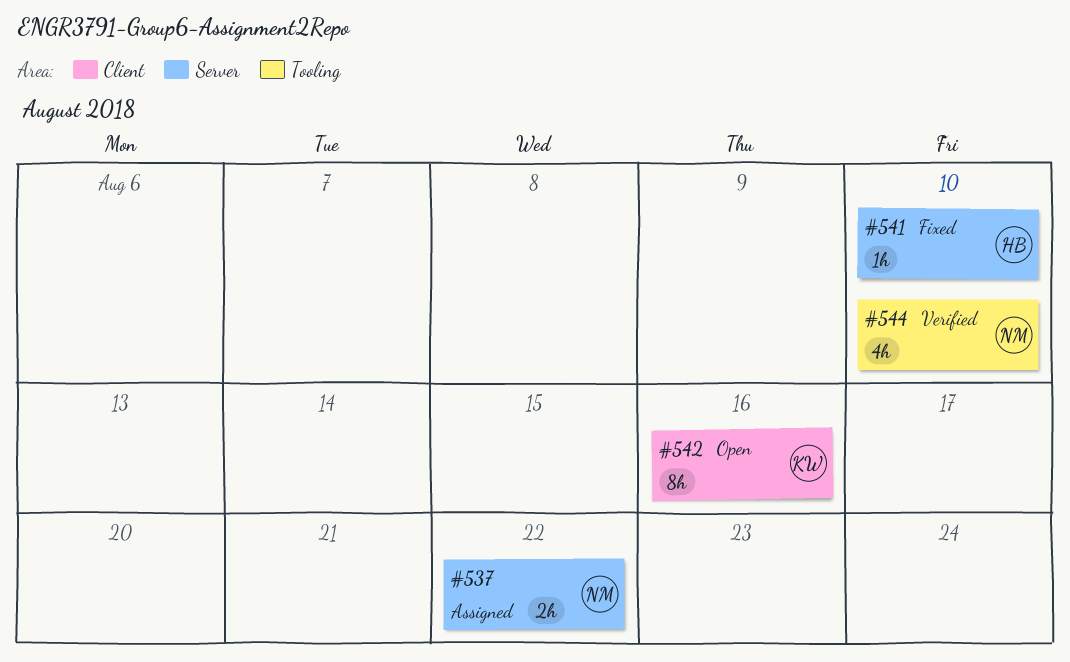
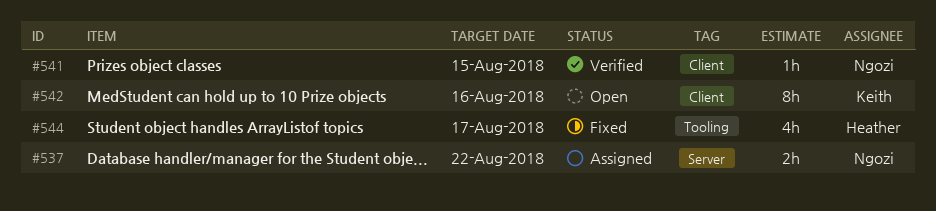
#541, status: Fixed -> Verified
#541, owner: Heather -> Ngozi
#541, label: Server -> Client
#541, due: Aug 10 -> Aug 15
#544, status: Verified -> Fixed
#544, owner: Ngozi -> Heather
#544, due: Aug 10 -> Aug 17

